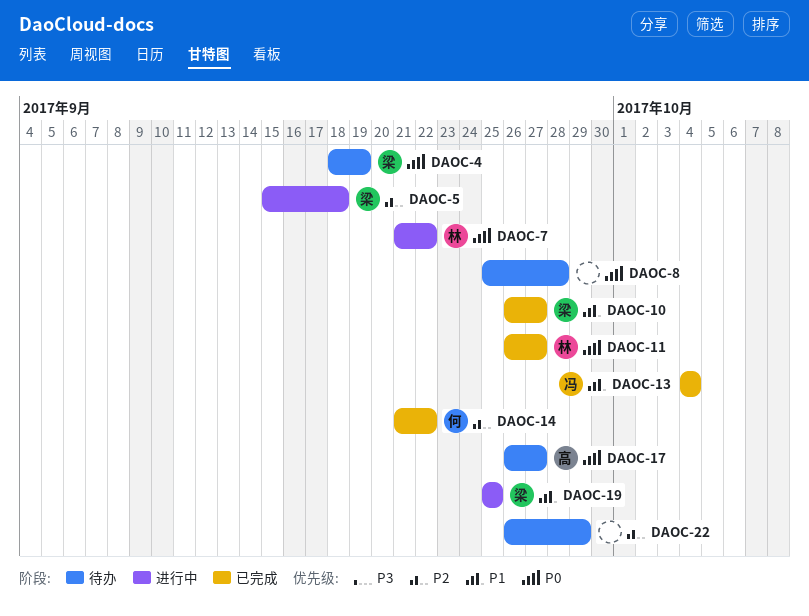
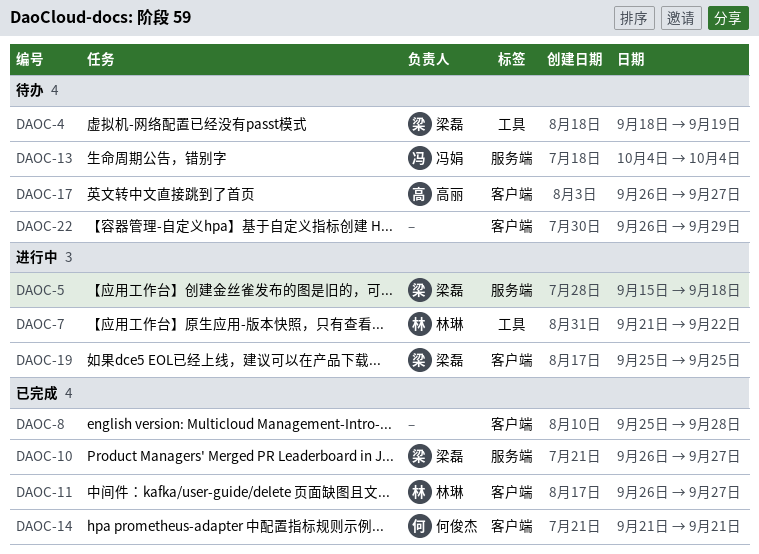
DAOC-8, status: 待办 -> 已完成
DAOC-13, status: 已完成 -> 待办
DAOC-14, due: Sep 22 -> Sep 21

